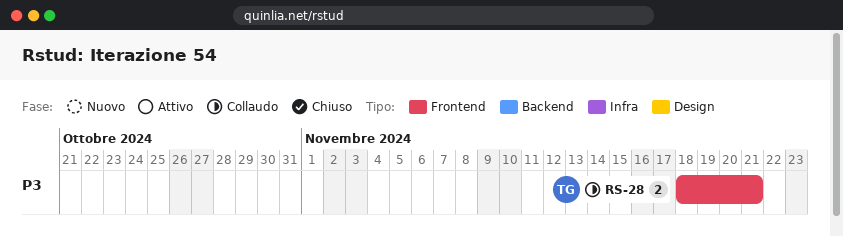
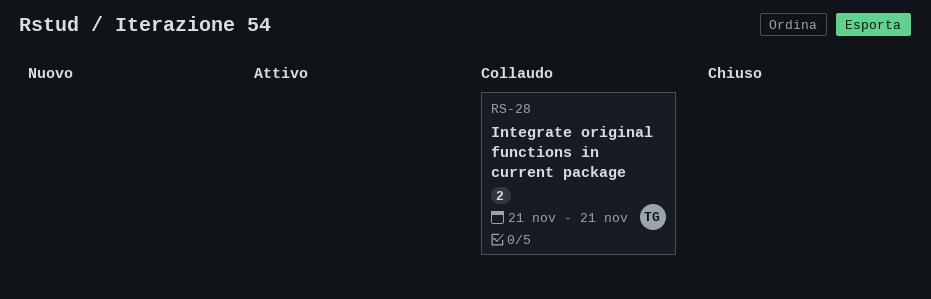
RS-28, start: Nov 18 -> Nov 21

